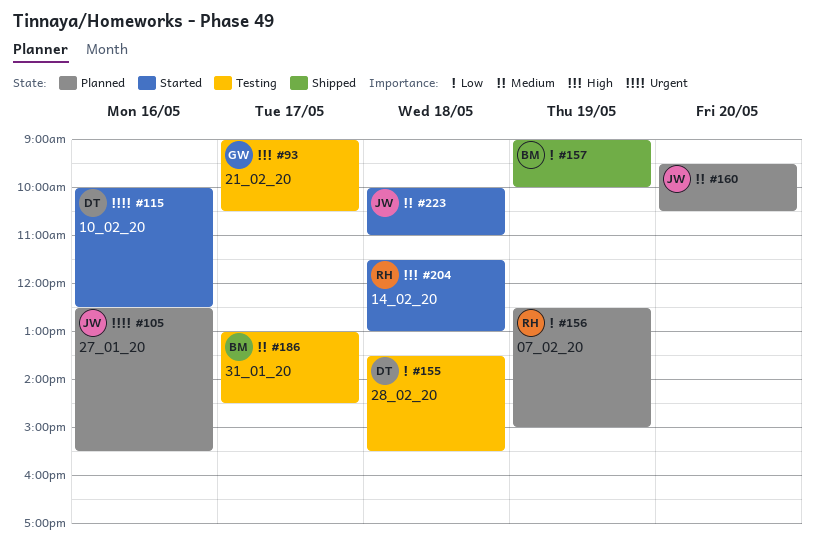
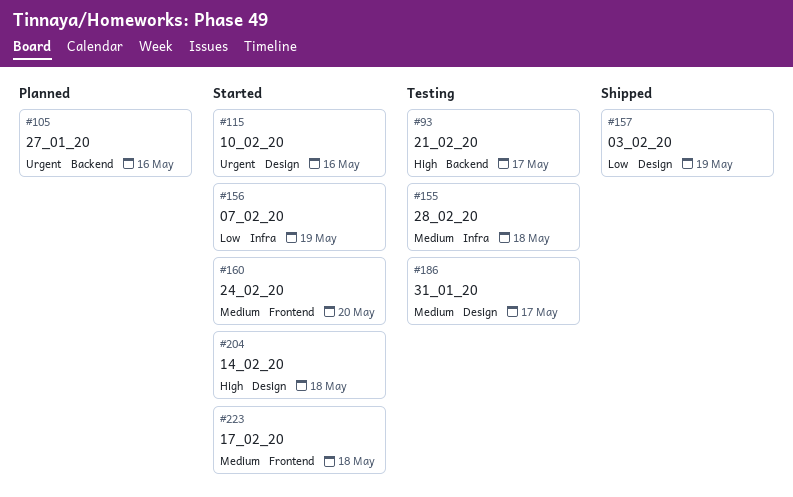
#155, priority: Low -> Medium
#156, status: Planned -> Started
#160, status: Planned -> Started

